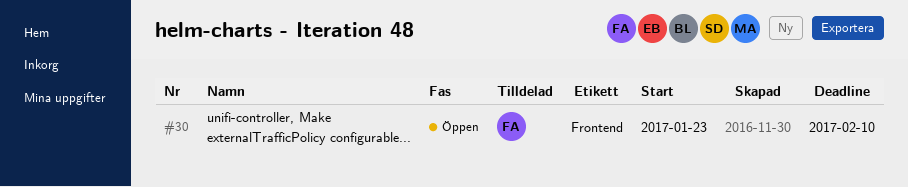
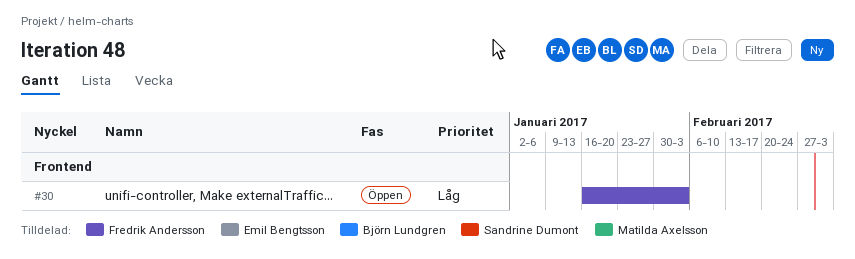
#30, start: Jan 23 -> Jan 16
#30, due: Feb 10 -> Feb 3

